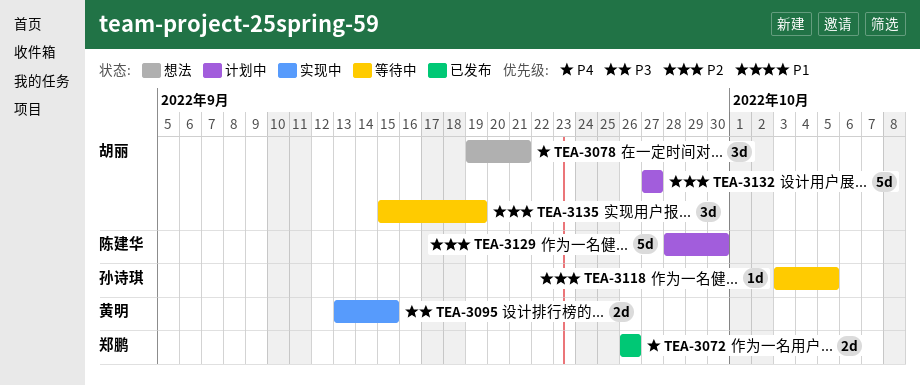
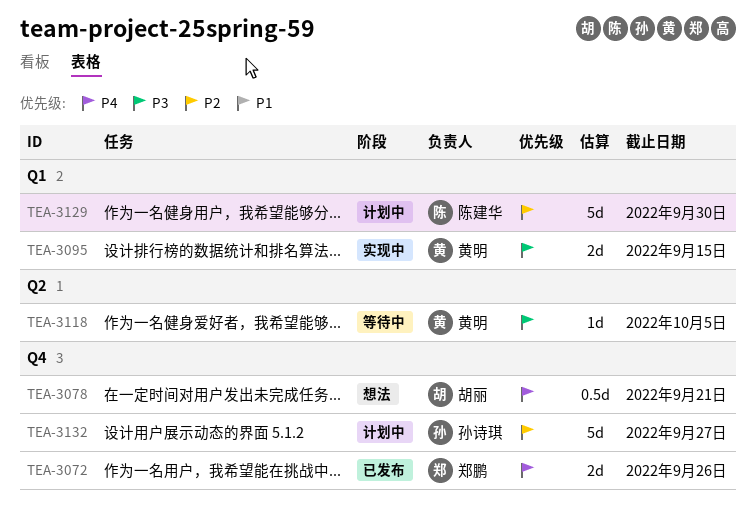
TEA-3078, estimate: 3d -> 0.5d
TEA-3118, owner: 孙诗琪 -> 黄明
TEA-3118, priority: P2 -> P3
TEA-3132, owner: 胡丽 -> 孙诗琪
TEA-3135: present -> none

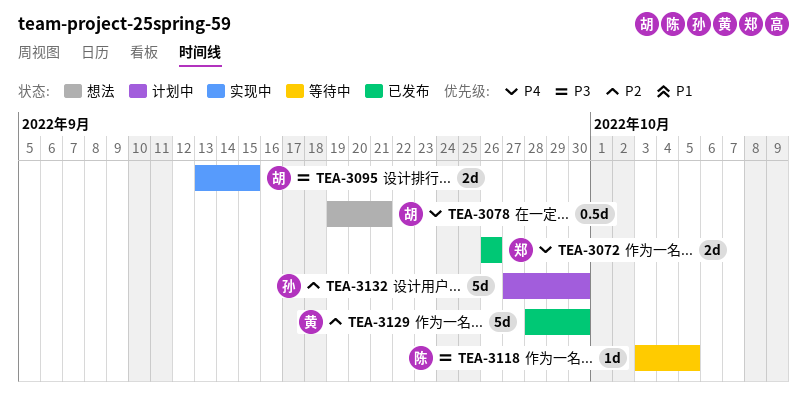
TEA-3095, owner: 黄明 -> 胡丽
TEA-3118, owner: 黄明 -> 陈建华
TEA-3129, status: 计划中 -> 已发布
TEA-3129, owner: 陈建华 -> 黄明
TEA-3132, due: Sep 27 -> Sep 30

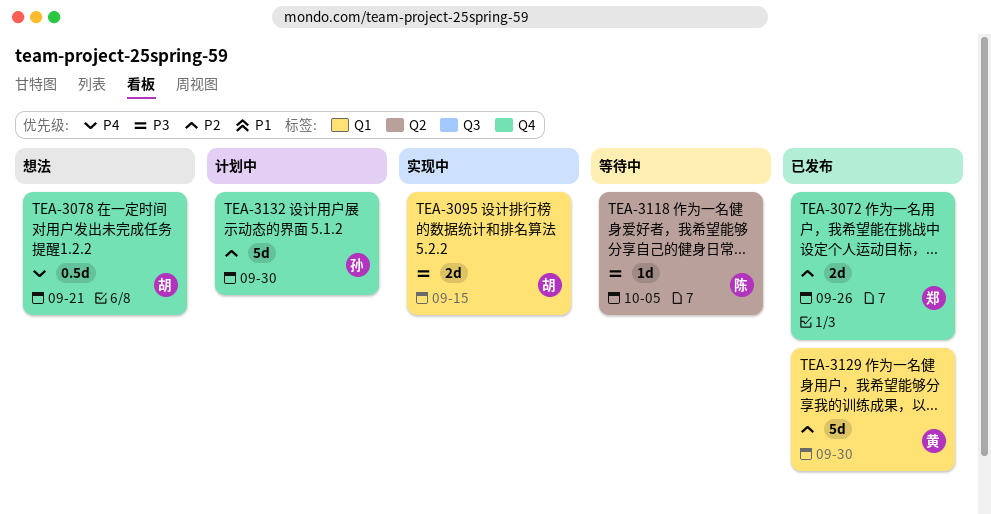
TEA-3072, priority: P4 -> P2

